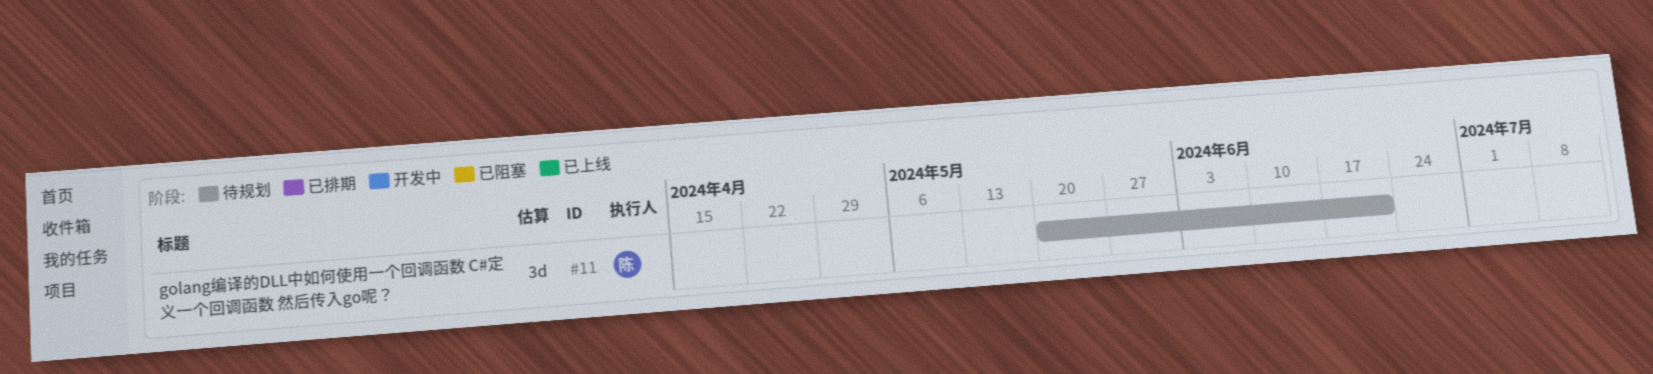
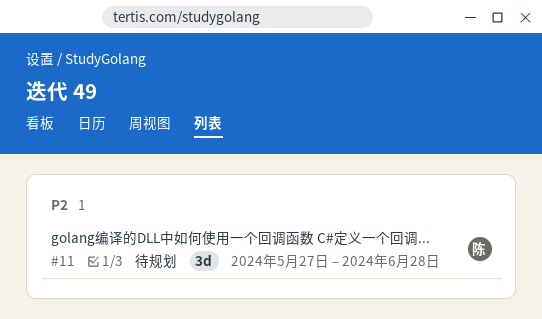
#11, start: May 20 -> May 27
#11, due: Jun 21 -> Jun 28

